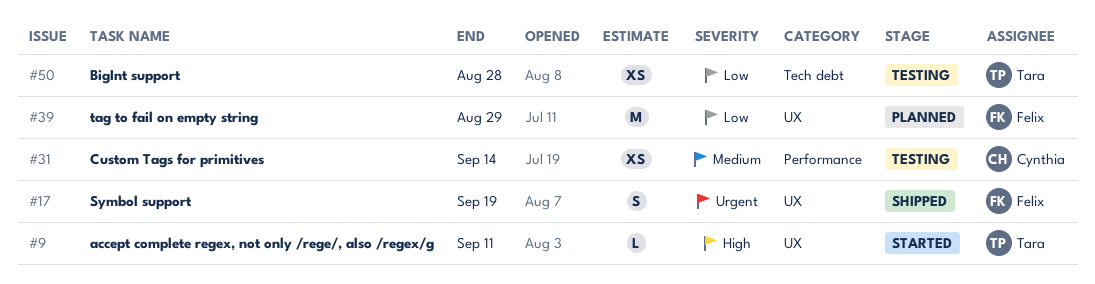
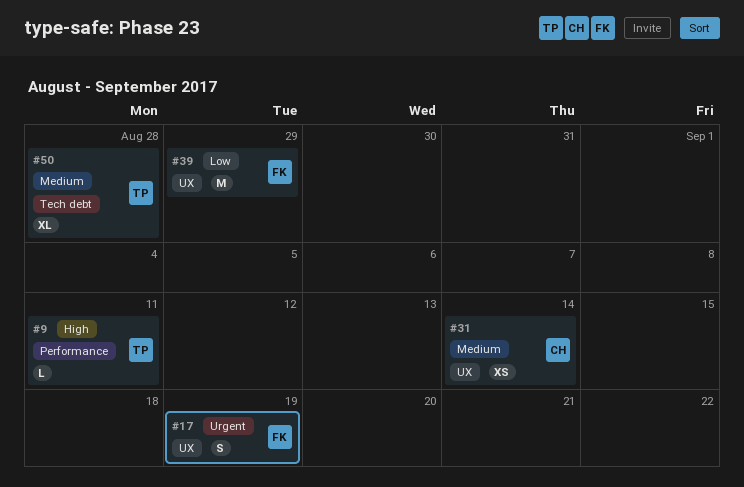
#9, label: UX -> Performance
#31, label: Performance -> UX
#50, priority: Low -> Medium
#50, estimate: XS -> XL

